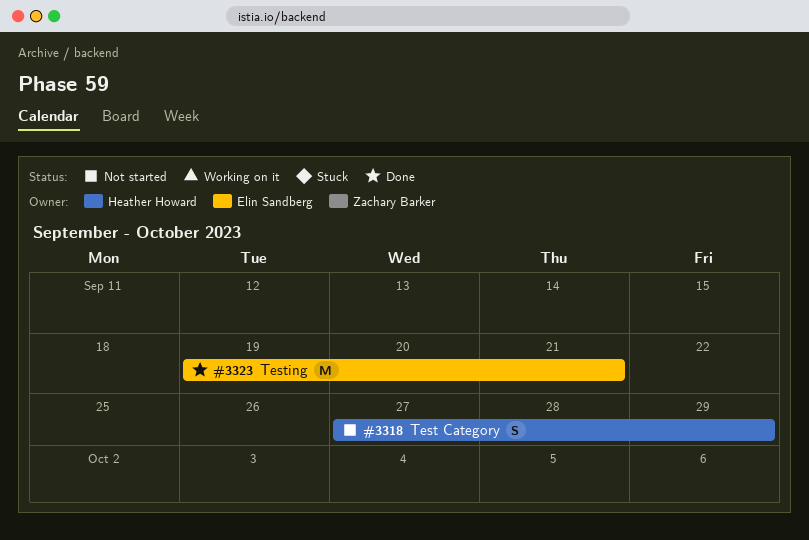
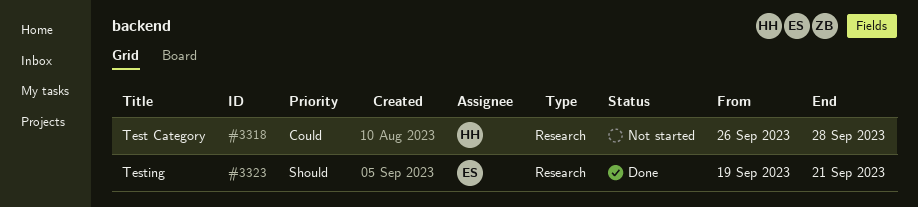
#3318, start: Sep 27 -> Sep 26
#3318, due: Sep 29 -> Sep 28

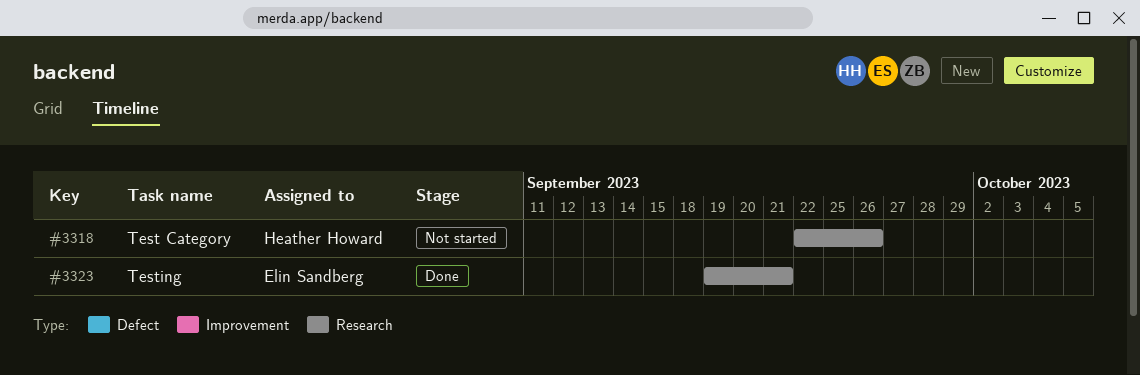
#3318, start: Sep 26 -> Sep 22
#3318, due: Sep 28 -> Sep 26

